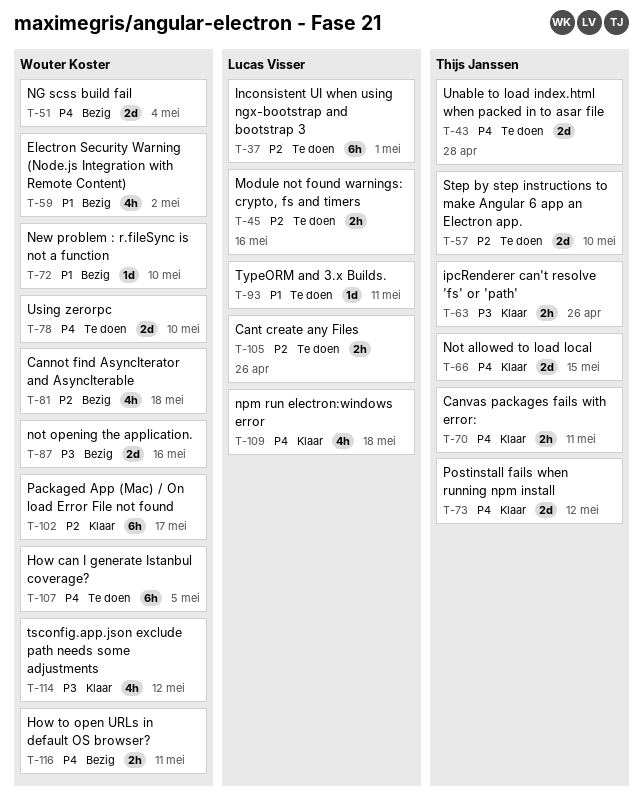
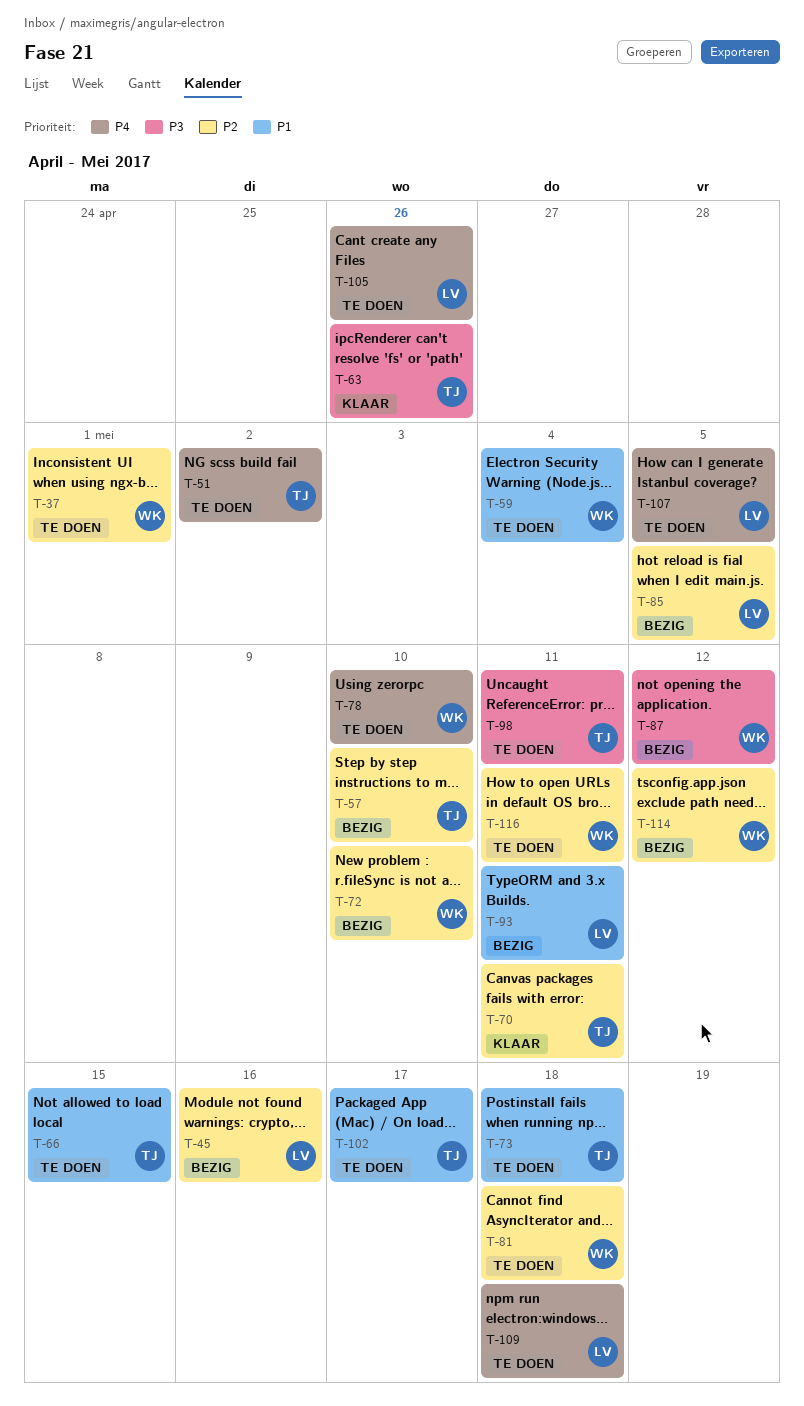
T-37, owner: Lucas Visser -> Wouter Koster
T-43: present -> none
T-45, status: Te doen -> Bezig
T-51, status: Bezig -> Te doen
T-51, owner: Wouter Koster -> Thijs Janssen
T-51, due: May 4 -> May 2
T-57, status: Te doen -> Bezig
T-59, status: Bezig -> Te doen
T-59, due: May 2 -> May 4
T-66, status: Klaar -> Te doen
T-66, priority: P4 -> P1
T-70, priority: P4 -> P2
T-72, priority: P1 -> P2
T-73, status: Klaar -> Te doen
T-73, priority: P4 -> P1
T-73, due: May 12 -> May 18
T-81, status: Bezig -> Te doen
T-85: none -> present
T-87, due: May 16 -> May 12
T-93, status: Te doen -> Bezig
T-98: none -> present
T-102, status: Klaar -> Te doen
T-102, owner: Wouter Koster -> Thijs Janssen
T-102, priority: P2 -> P1
T-105, priority: P2 -> P4
T-107, owner: Wouter Koster -> Lucas Visser
T-109, status: Klaar -> Te doen
T-114, status: Klaar -> Bezig
T-114, priority: P3 -> P2
T-116, status: Bezig -> Te doen
T-116, priority: P4 -> P2

